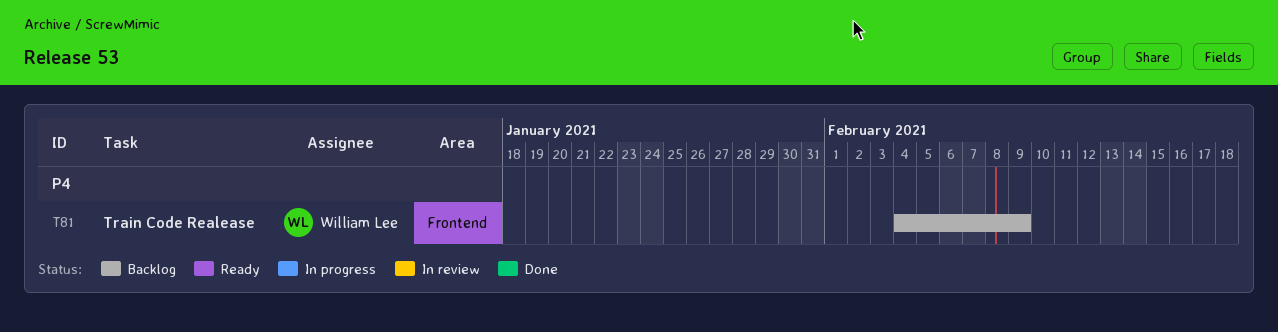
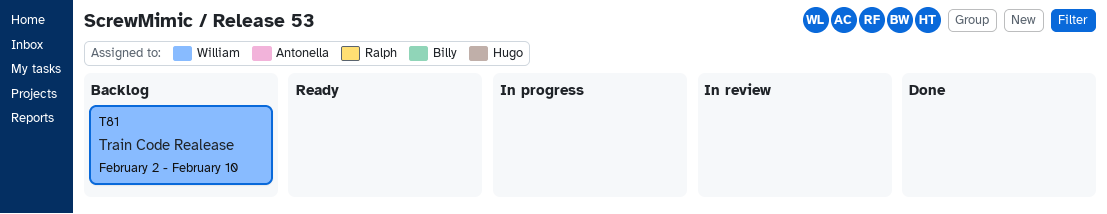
T81, start: Feb 4 -> Feb 2
T81, due: Feb 9 -> Feb 10

